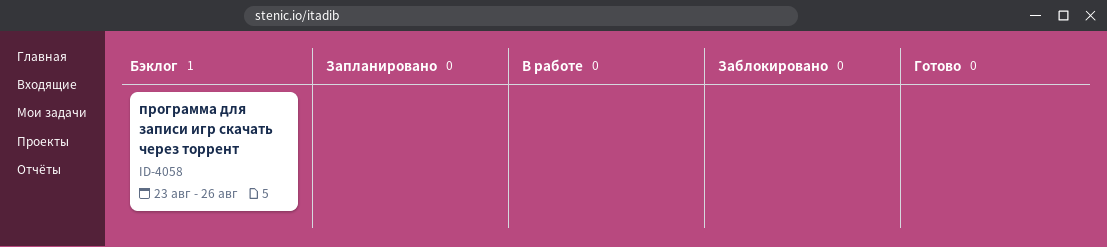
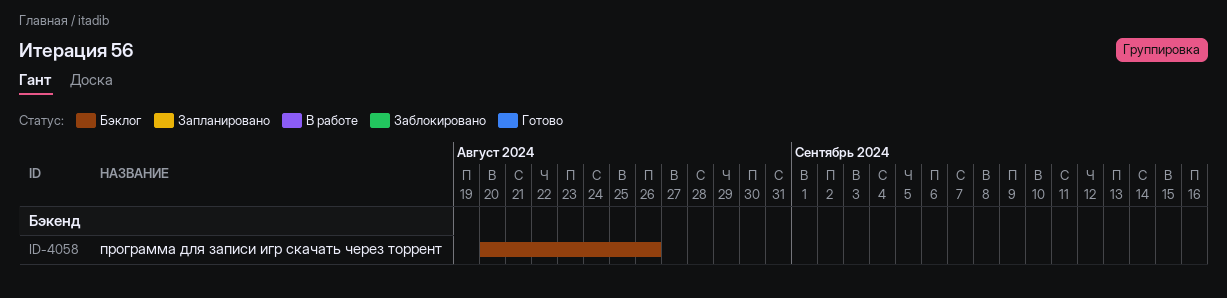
ID-4058, start: Aug 23 -> Aug 20

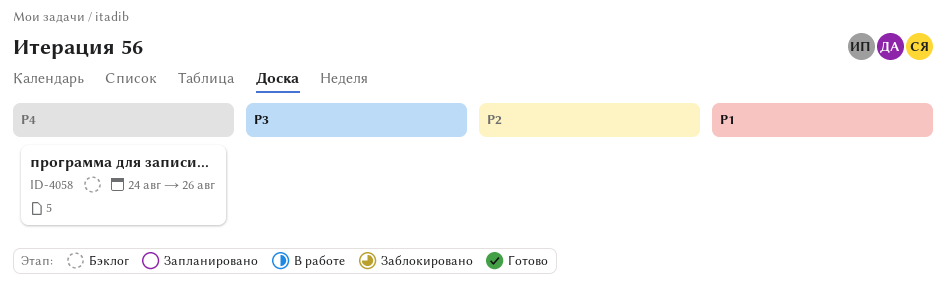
ID-4058, start: Aug 20 -> Aug 24

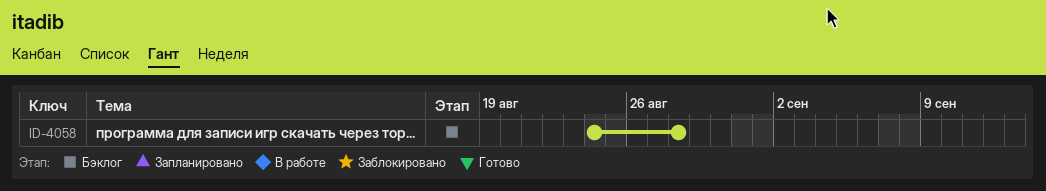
ID-4058, due: Aug 26 -> Aug 28

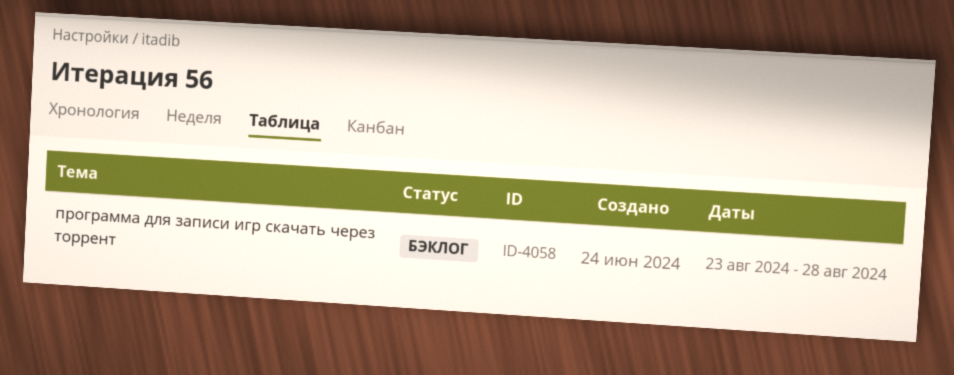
ID-4058, start: Aug 24 -> Aug 23

